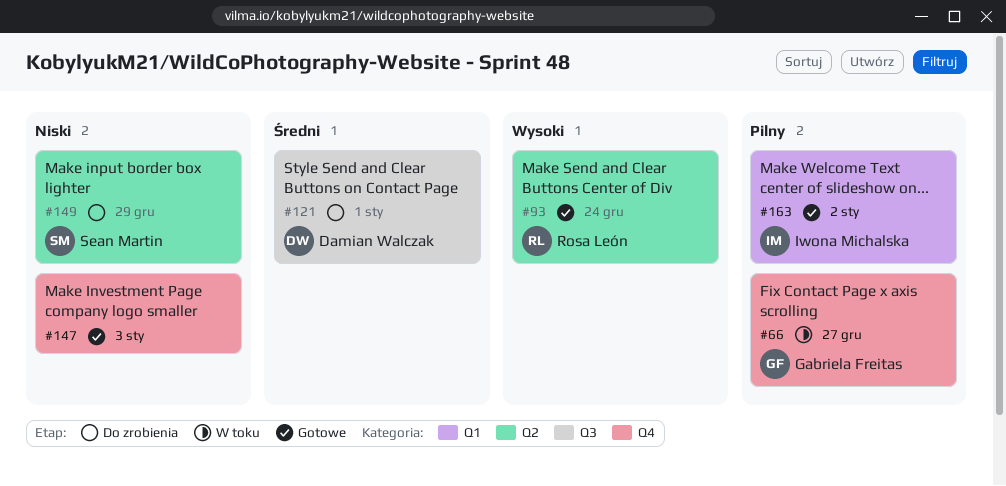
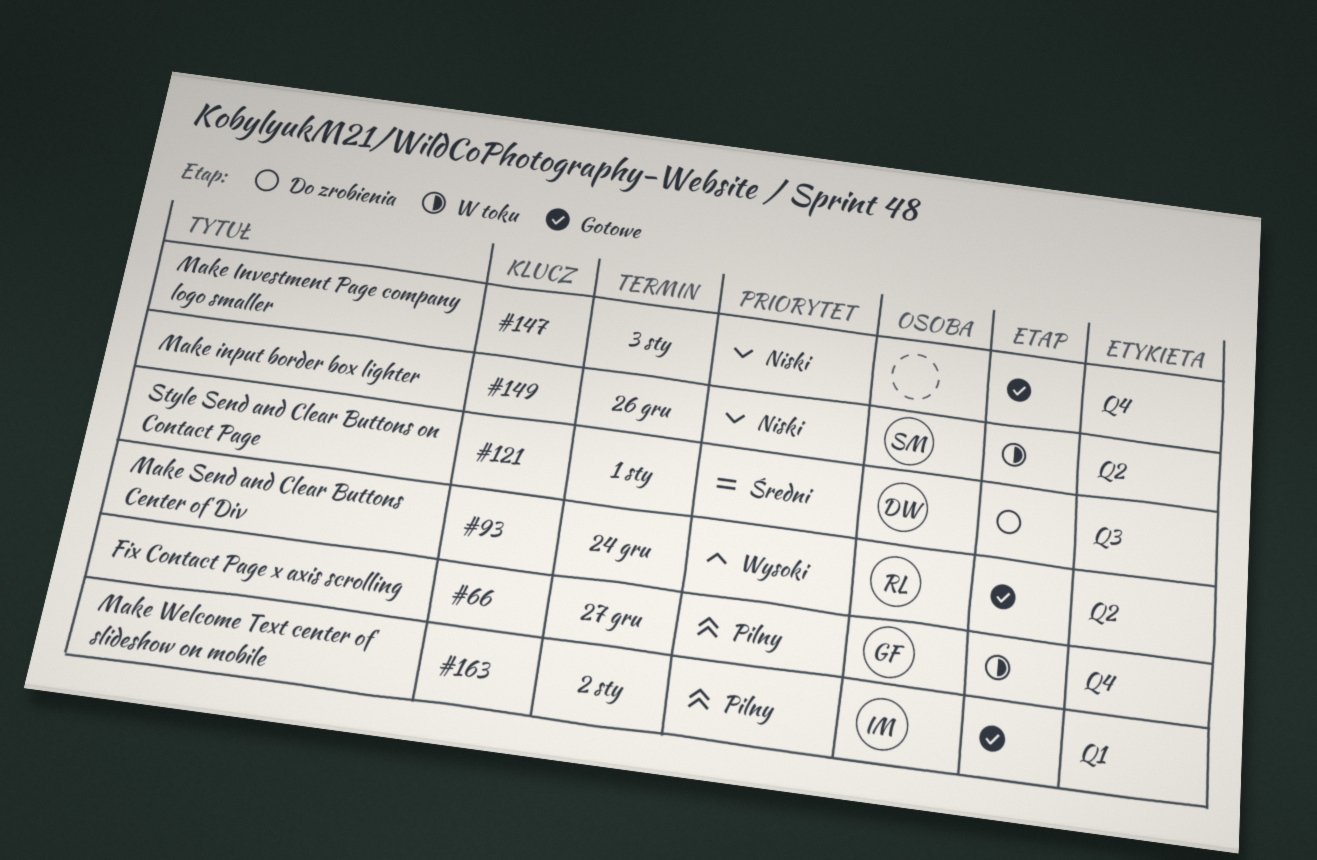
#149, status: Do zrobienia -> W toku
#149, due: Dec 29 -> Dec 26

